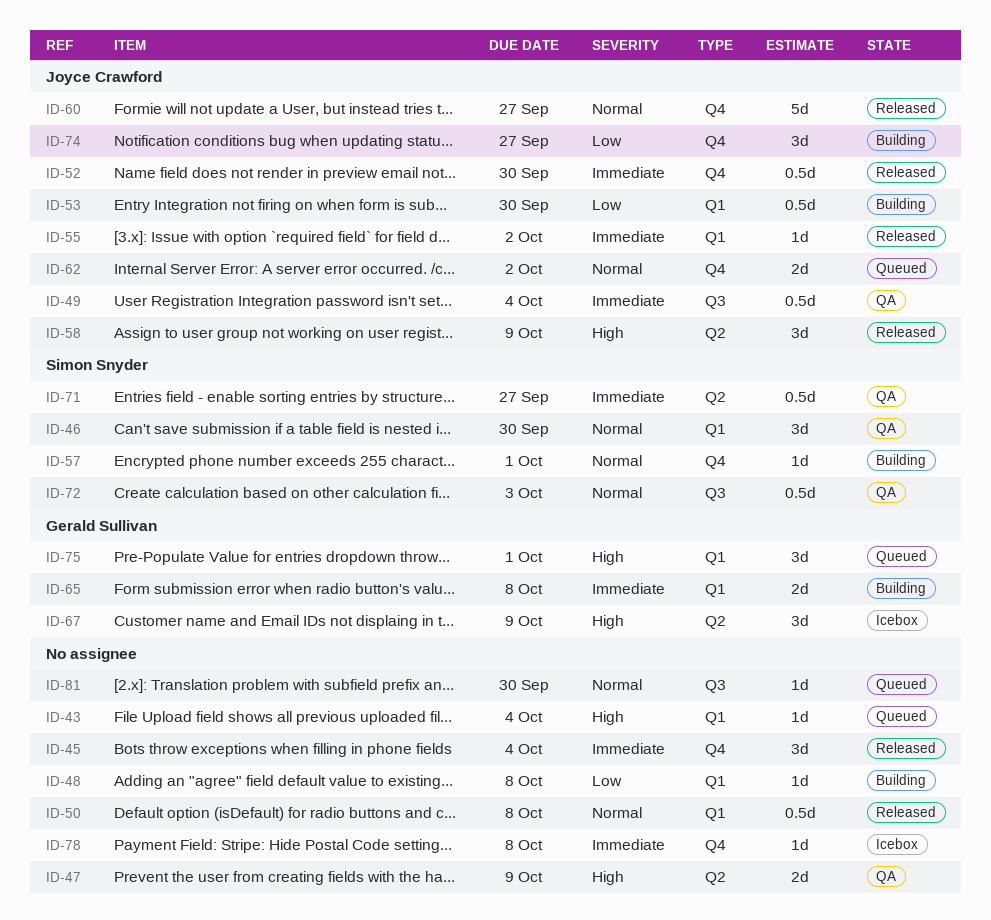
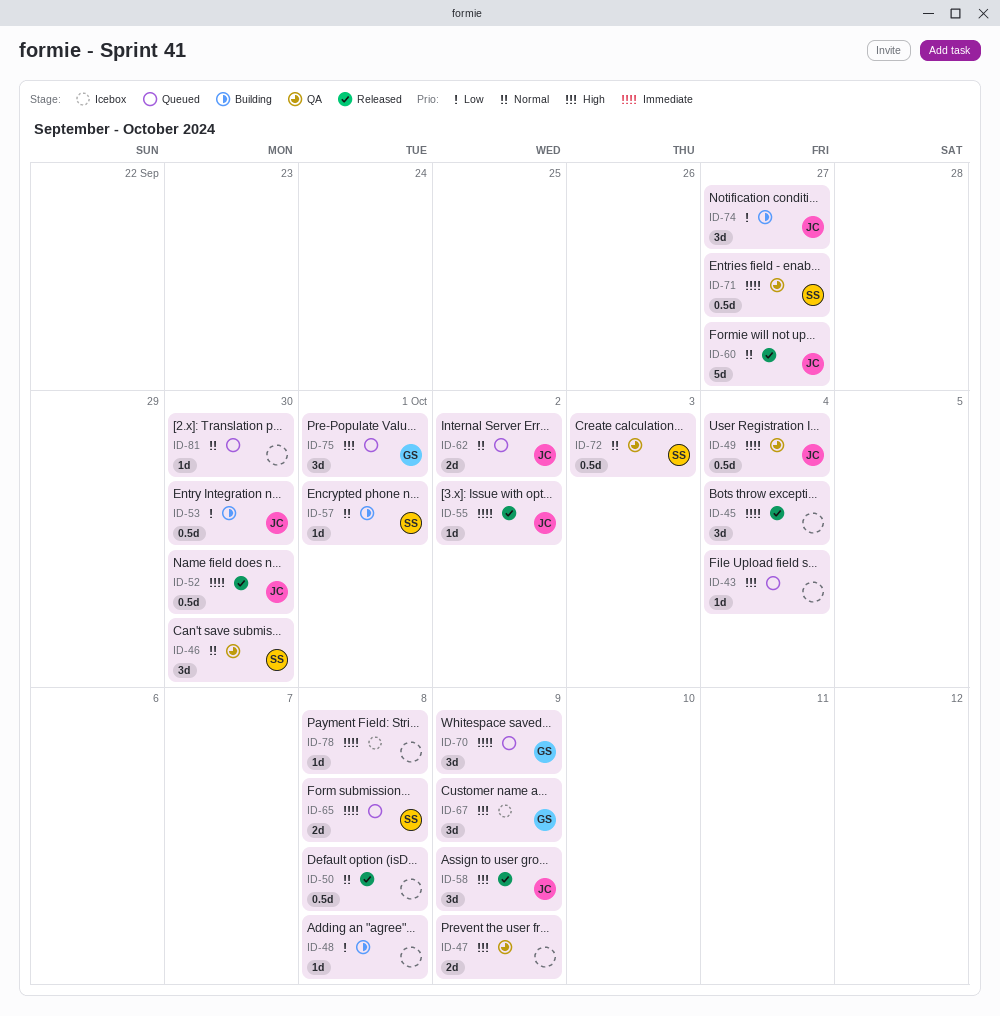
ID-65, status: Building -> Queued
ID-65, owner: Gerald Sullivan -> Simon Snyder
ID-70: none -> present

